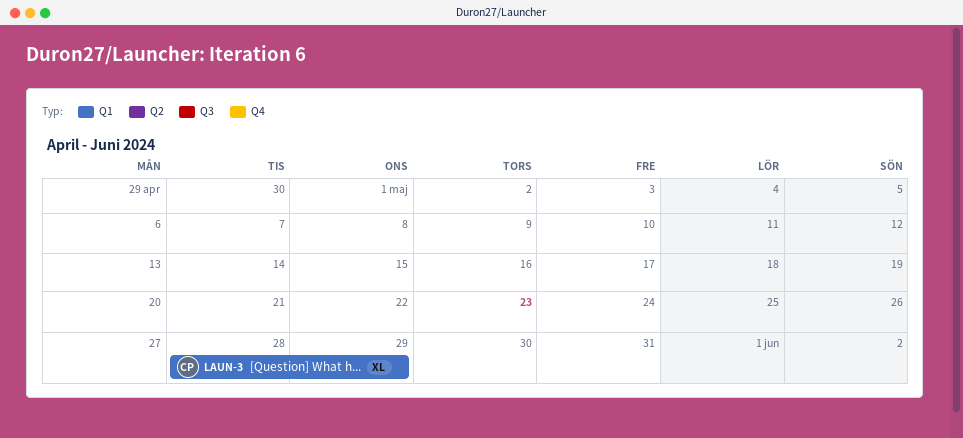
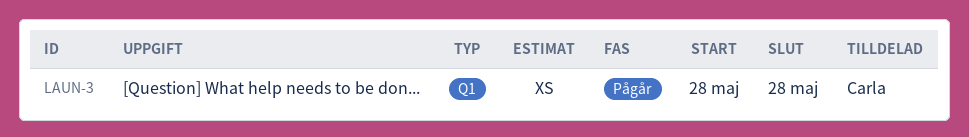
LAUN-3, estimate: XL -> XS
LAUN-3, due: May 29 -> May 28

